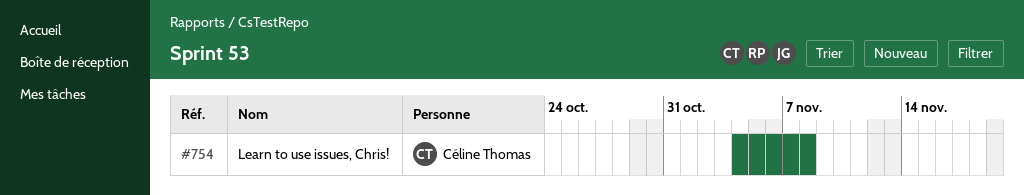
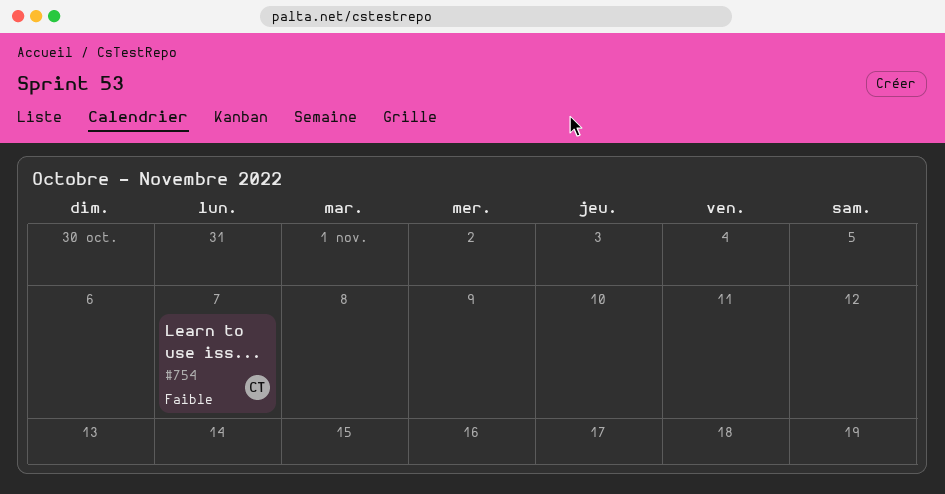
#754, due: Nov 8 -> Nov 7

